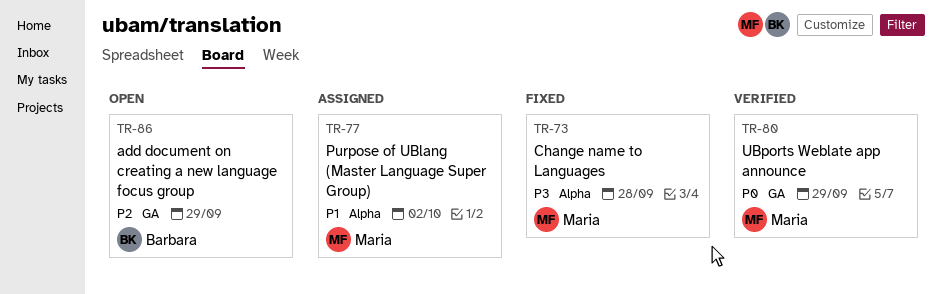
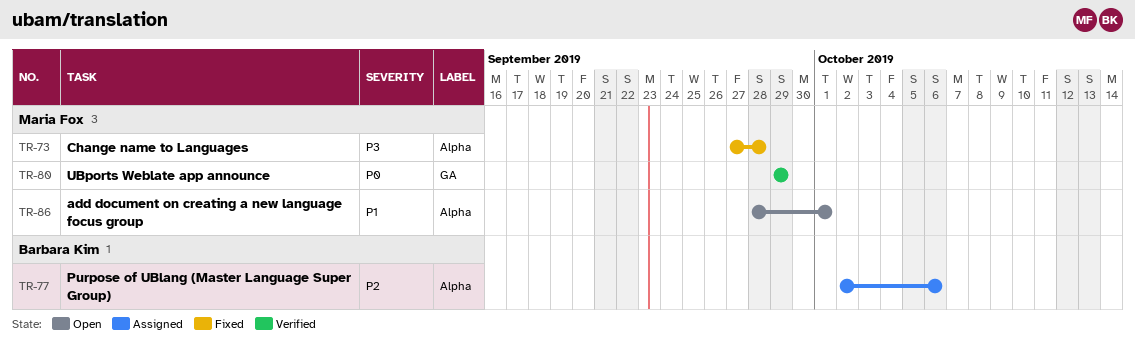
TR-77, owner: Maria Fox -> Barbara Kim
TR-77, priority: P1 -> P2
TR-77, due: Oct 2 -> Oct 6
TR-86, owner: Barbara Kim -> Maria Fox
TR-86, priority: P2 -> P1
TR-86, label: GA -> Alpha
TR-86, due: Sep 29 -> Oct 1

